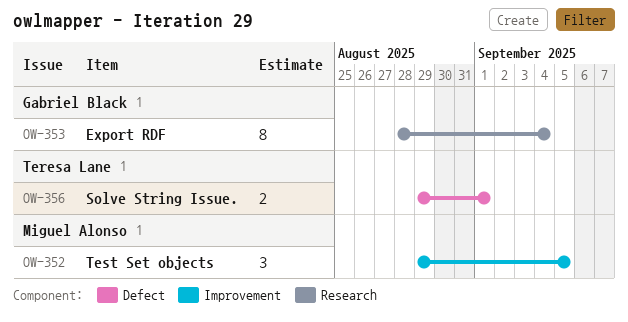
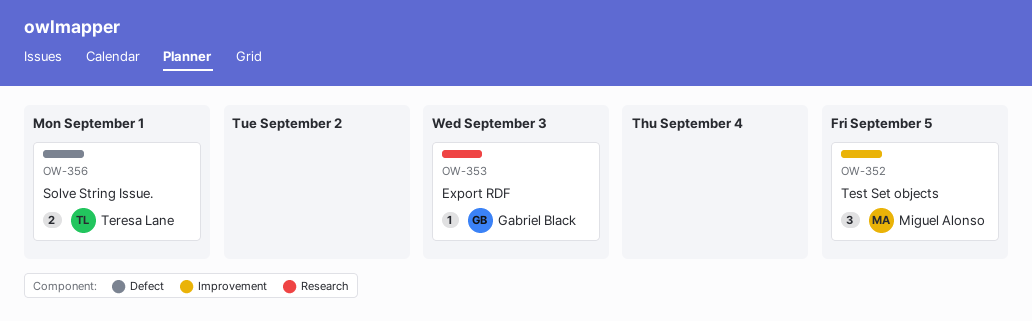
OW-353, estimate: 8 -> 1
OW-353, due: Sep 4 -> Sep 3

